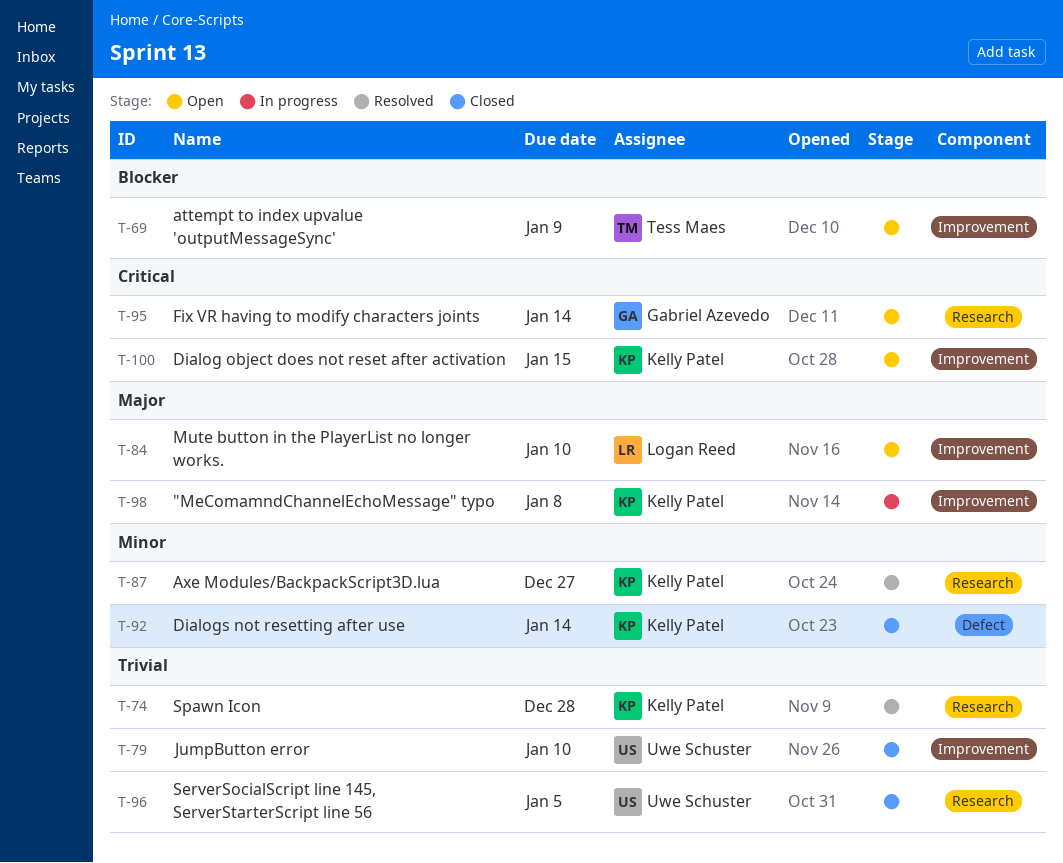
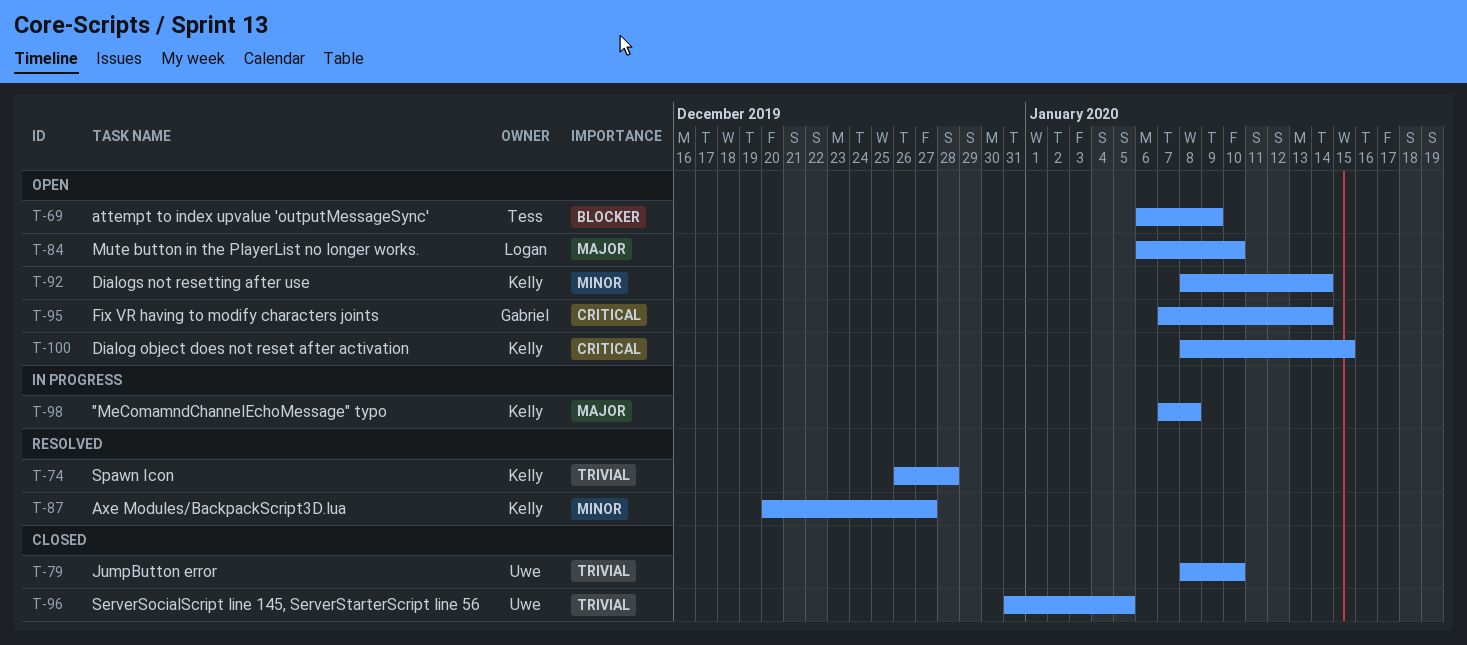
T-92, status: Closed -> Open

